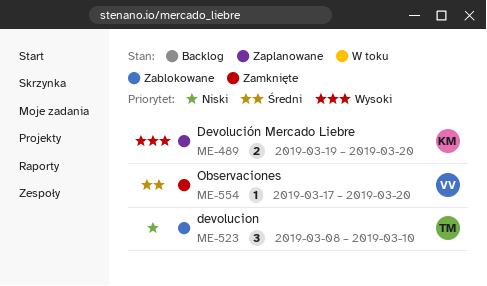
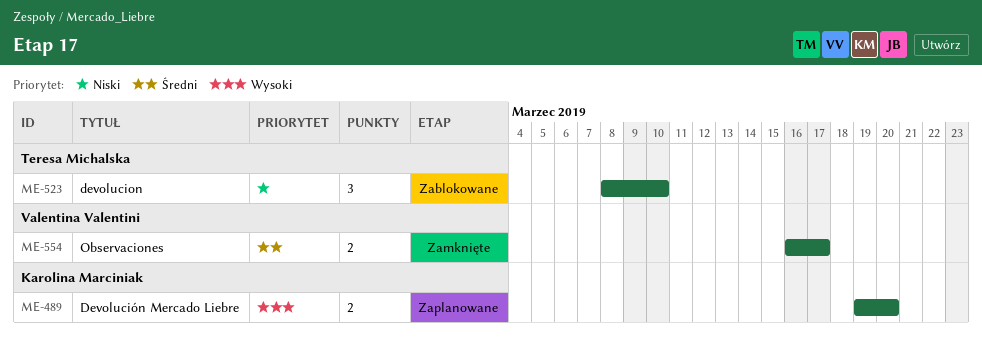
ME-554, estimate: 1 -> 2
ME-554, start: Mar 17 -> Mar 16
ME-554, due: Mar 20 -> Mar 17

